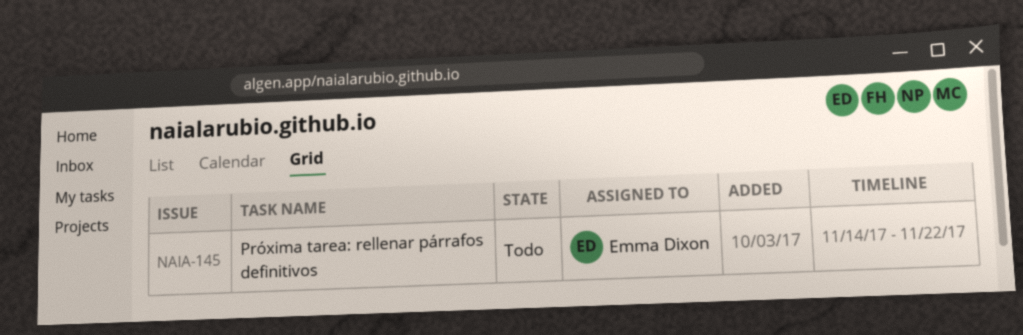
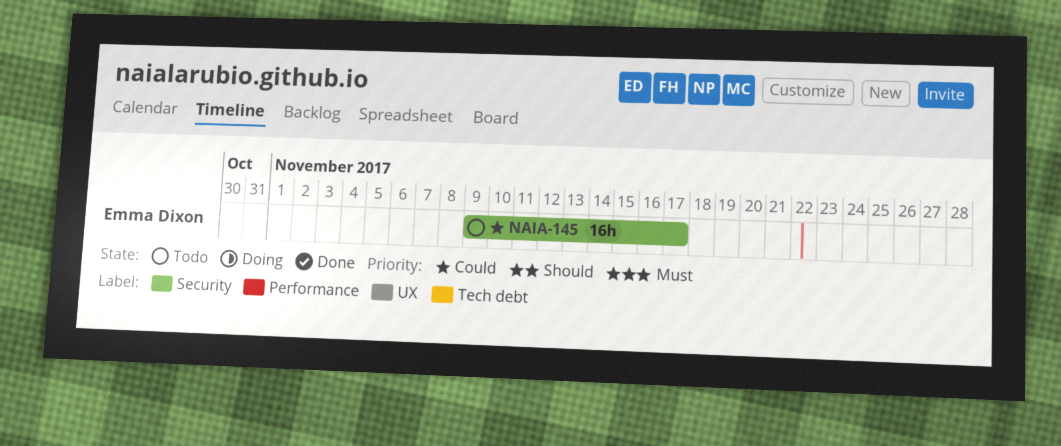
NAIA-145, start: Nov 14 -> Nov 9
NAIA-145, due: Nov 22 -> Nov 17

